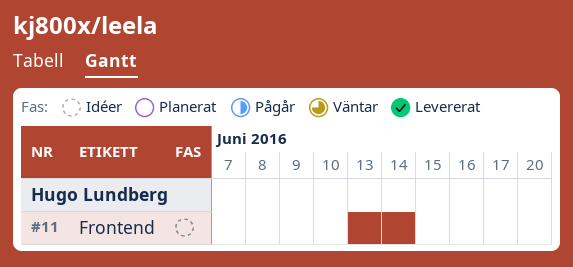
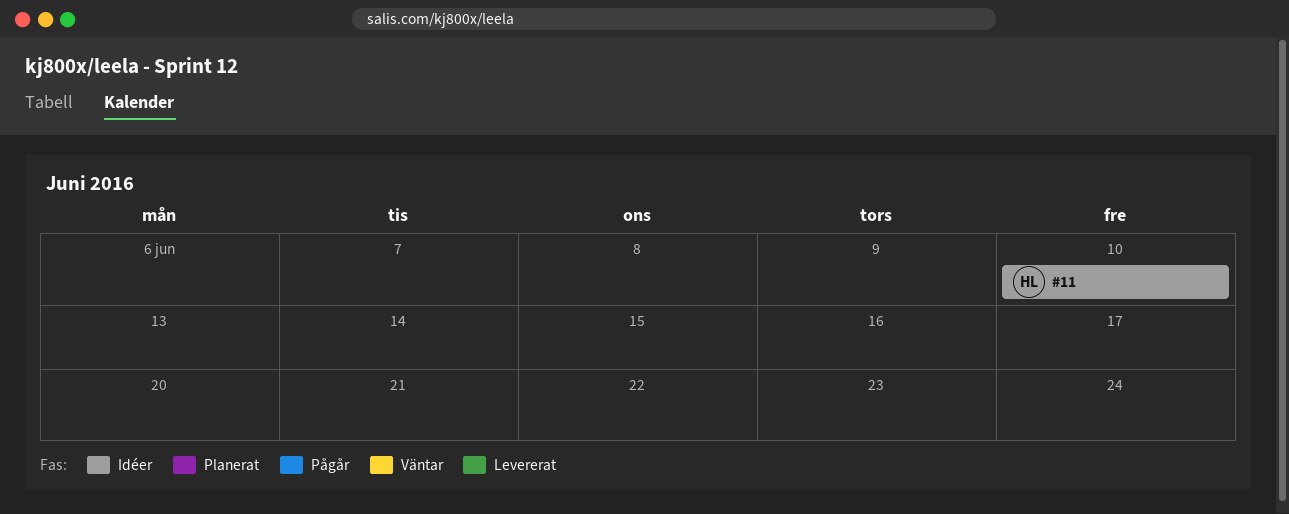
#11, start: Jun 13 -> Jun 10
#11, due: Jun 14 -> Jun 10

